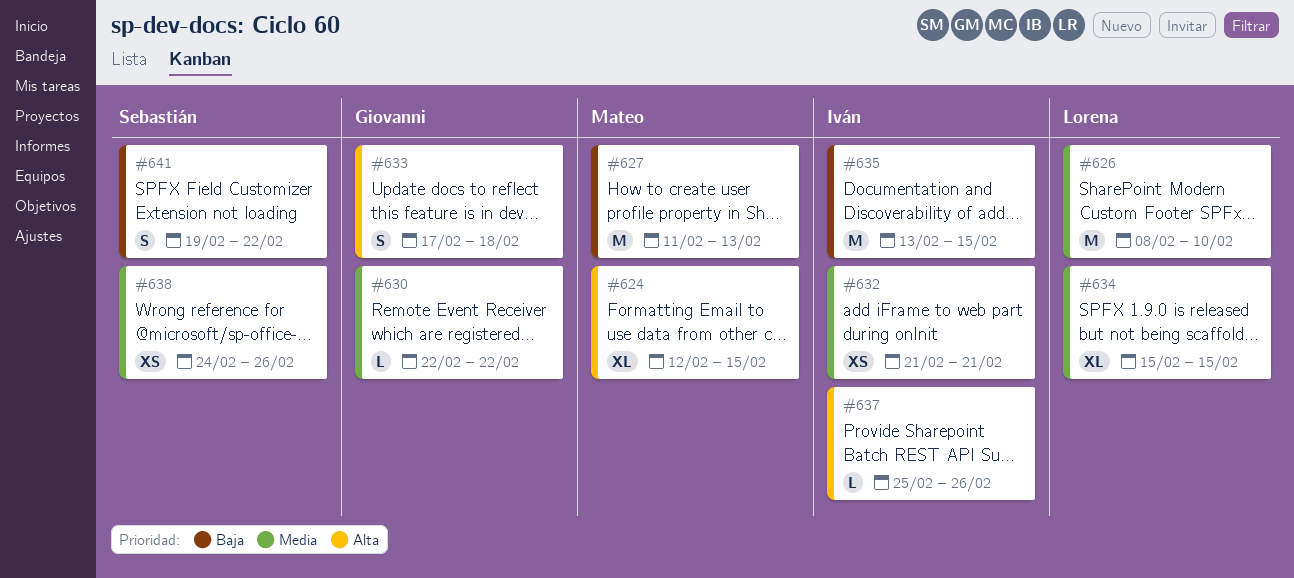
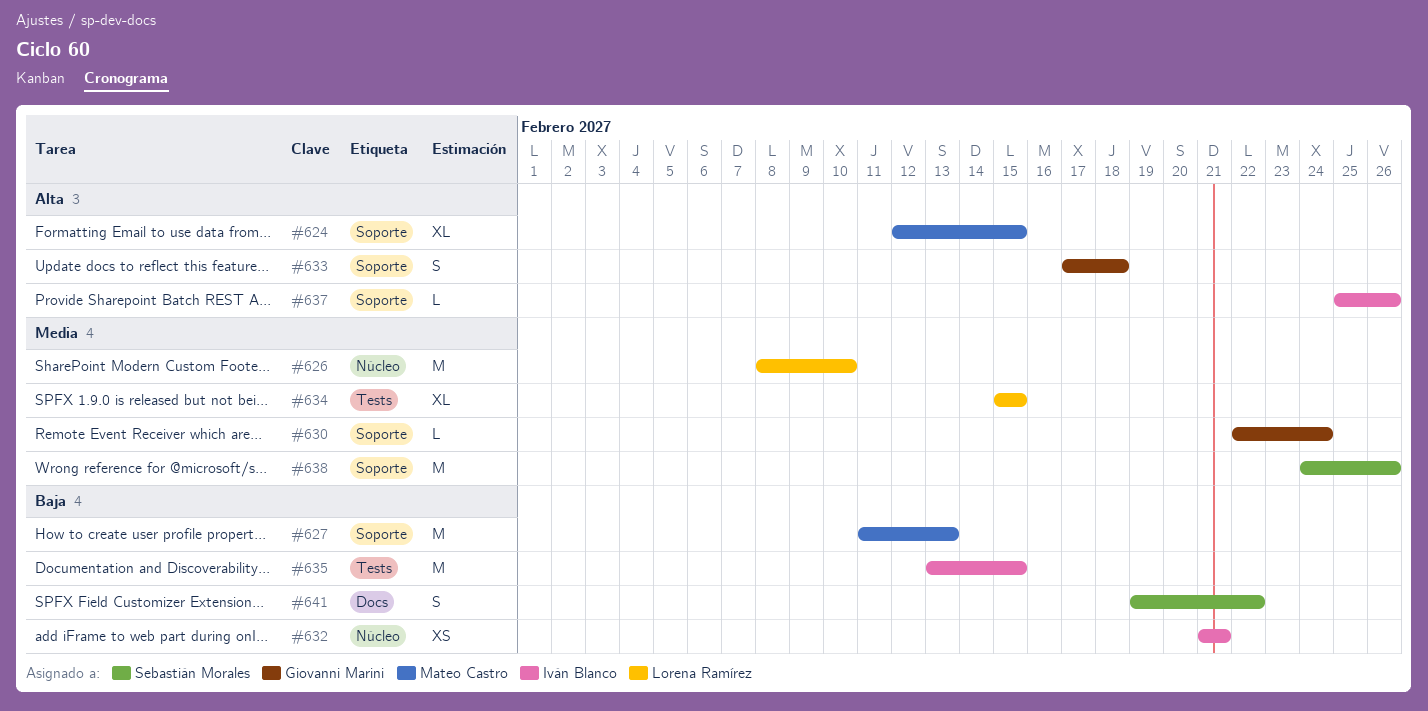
#630, due: Feb 22 -> Feb 24
#632, priority: Media -> Baja
#638, estimate: XS -> M

